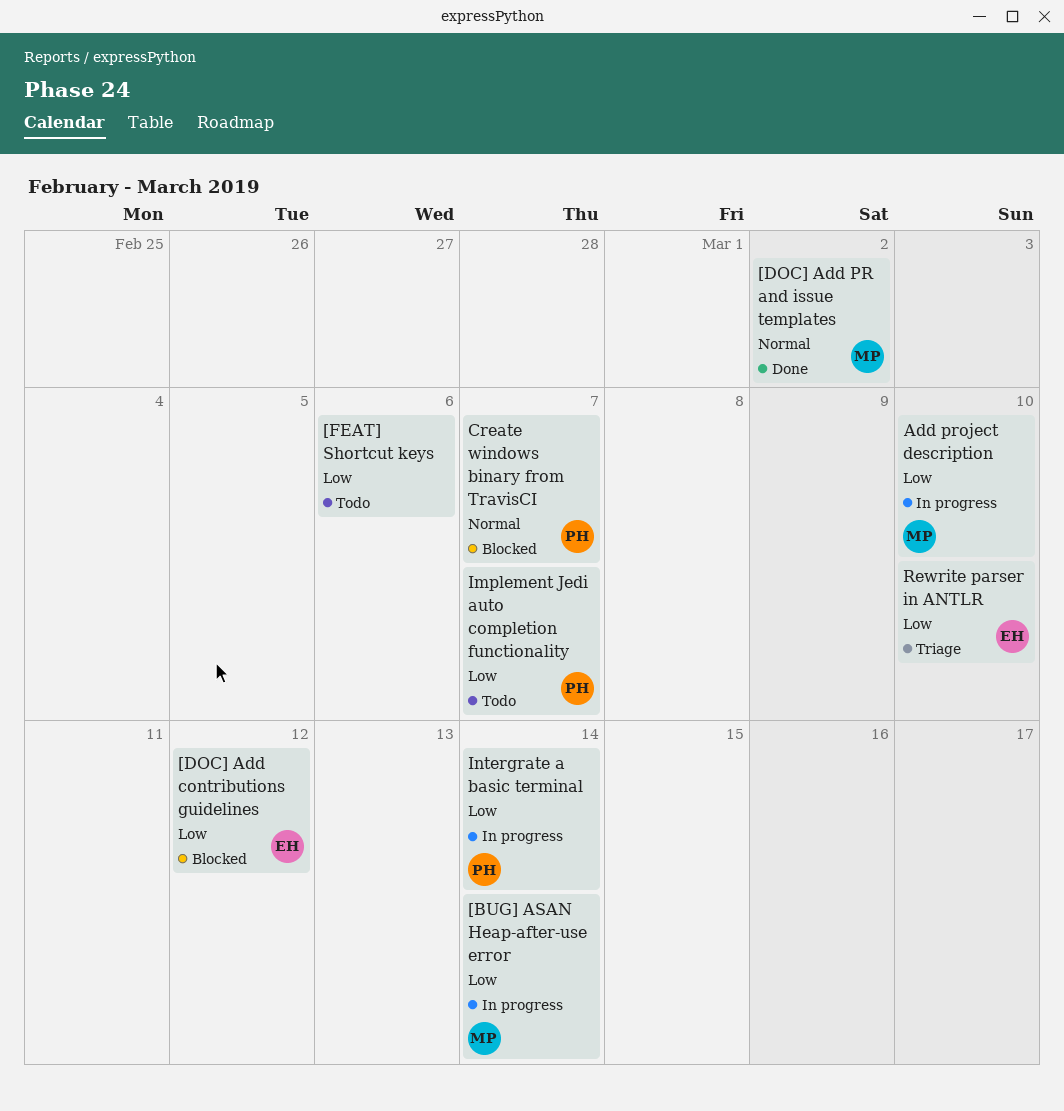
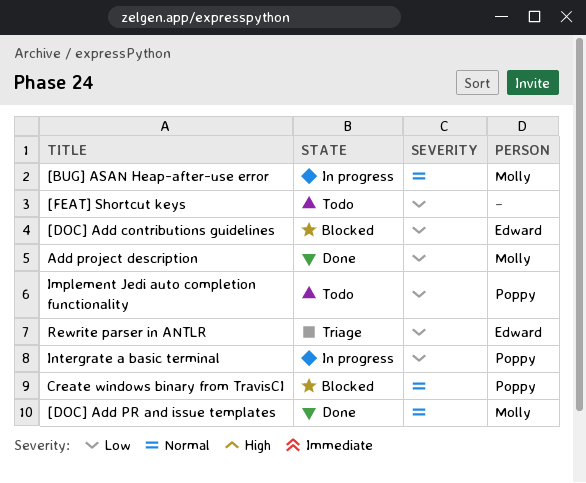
[BUG] ASAN Heap-after-use error, priority: Low -> Normal
Add project description, status: In progress -> Done

